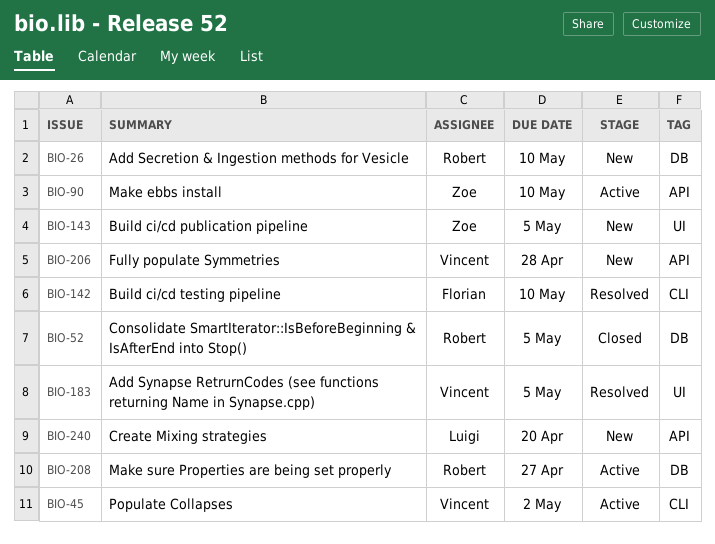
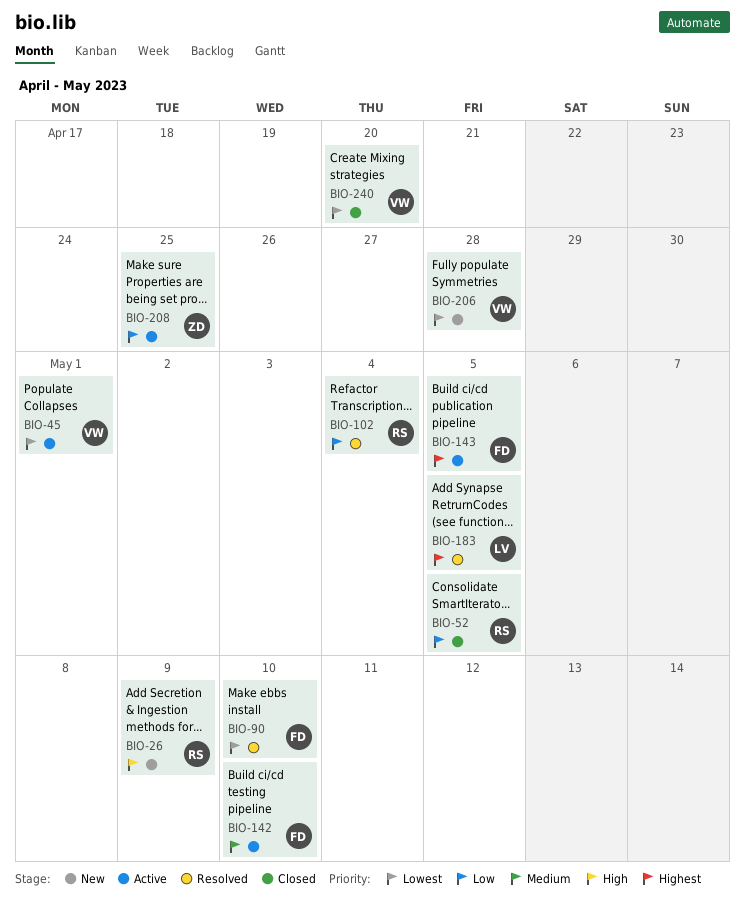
BIO-26, due: May 10 -> May 9
BIO-45, due: May 2 -> May 1
BIO-90, status: Active -> Resolved
BIO-90, owner: Zoe -> Florian
BIO-102: none -> present
BIO-142, status: Resolved -> Active
BIO-143, status: New -> Active
BIO-143, owner: Zoe -> Florian
BIO-183, owner: Vincent -> Luigi
BIO-208, owner: Robert -> Zoe
BIO-208, due: Apr 27 -> Apr 25
BIO-240, status: New -> Closed
BIO-240, owner: Luigi -> Vincent

